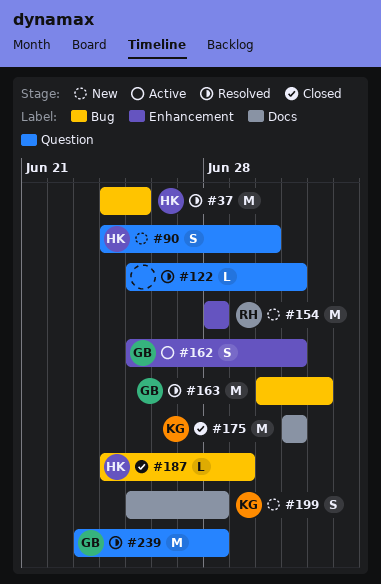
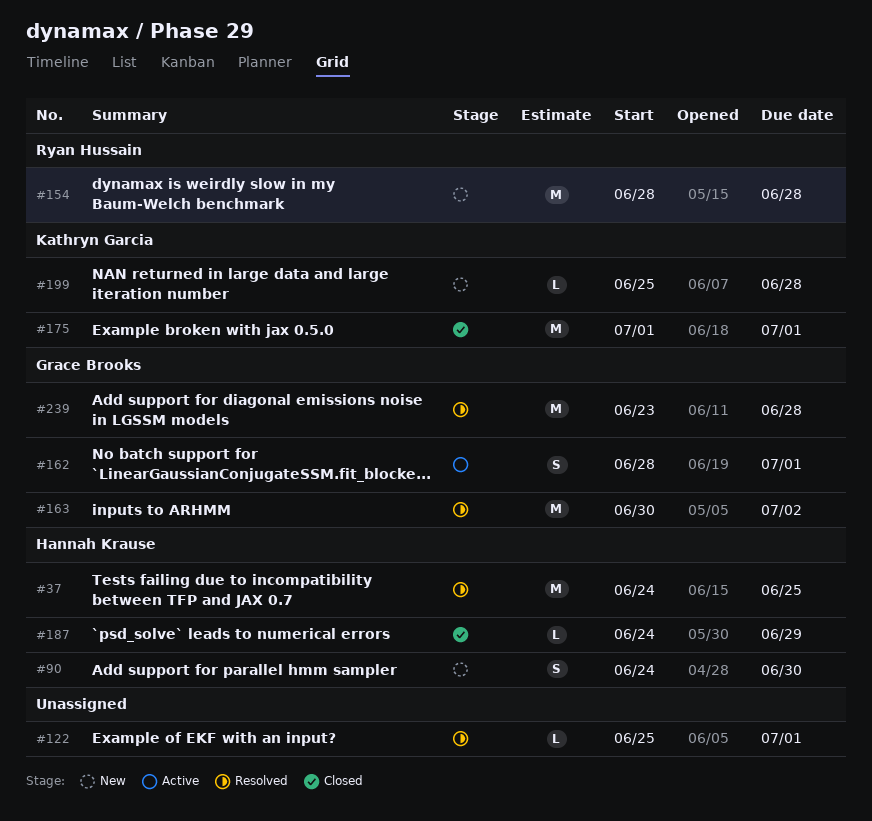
#162, start: Jun 25 -> Jun 28
#199, estimate: S -> L

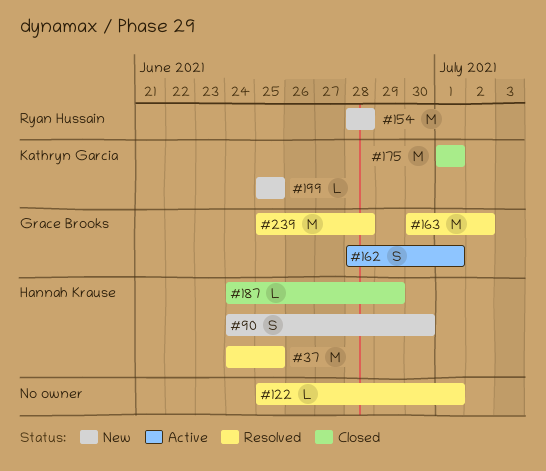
#199, due: Jun 28 -> Jun 25
#239, start: Jun 23 -> Jun 25

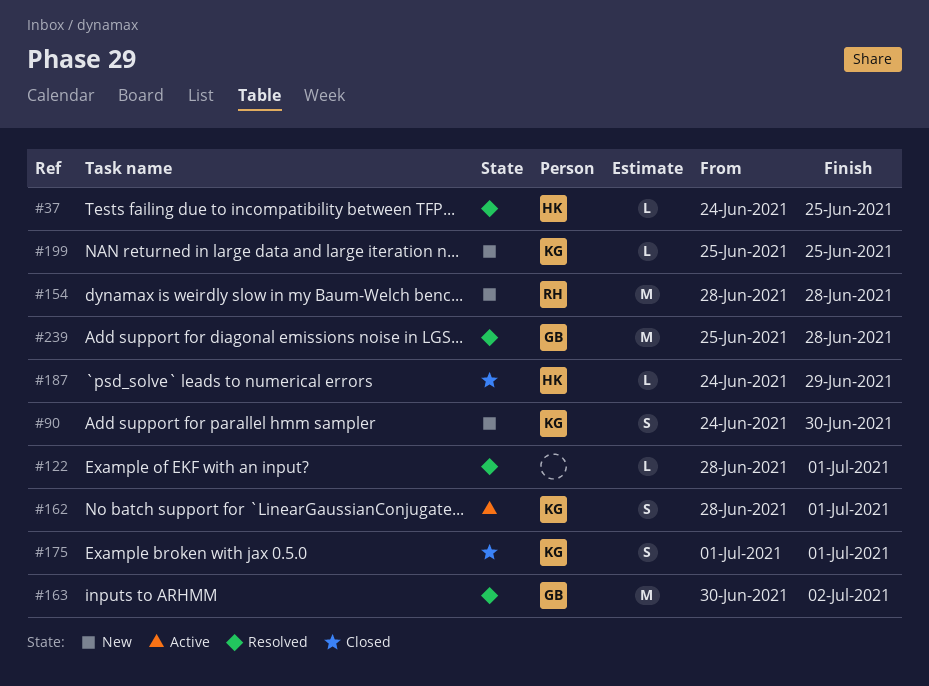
#37, estimate: M -> L
#90, owner: Hannah Krause -> Kathryn Garcia
#122, start: Jun 25 -> Jun 28
#162, owner: Grace Brooks -> Kathryn Garcia
#175, estimate: M -> S

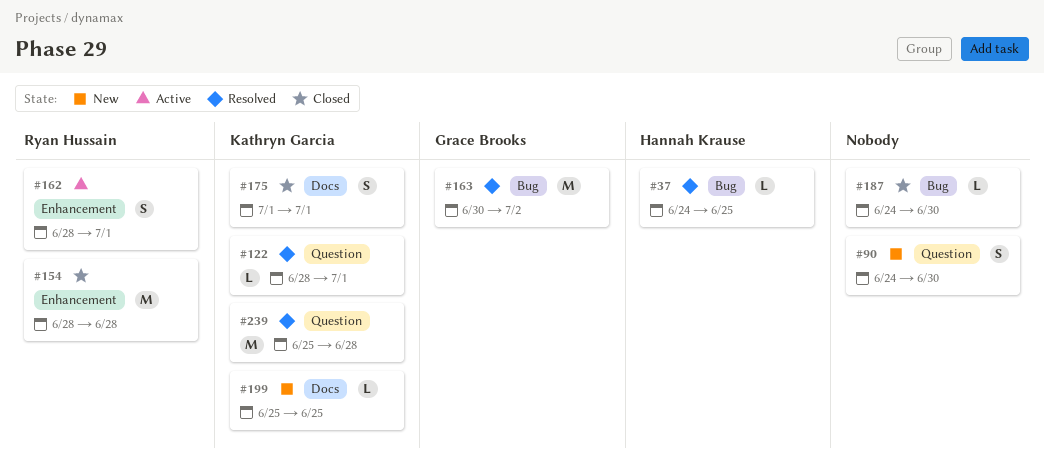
#90, owner: Kathryn Garcia -> none
#122, owner: none -> Kathryn Garcia
#154, status: New -> Closed
#162, owner: Kathryn Garcia -> Ryan Hussain
#187, owner: Hannah Krause -> none
#187, due: Jun 29 -> Jun 30
#239, owner: Grace Brooks -> Kathryn Garcia

